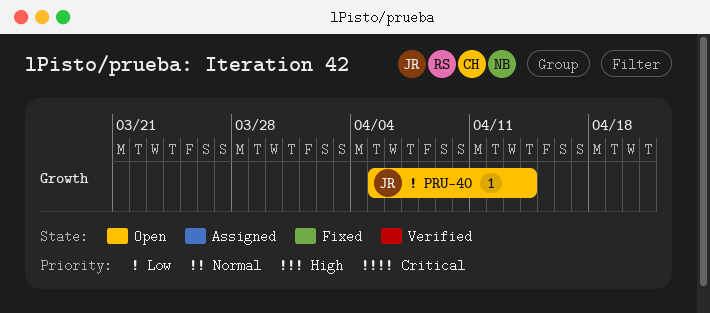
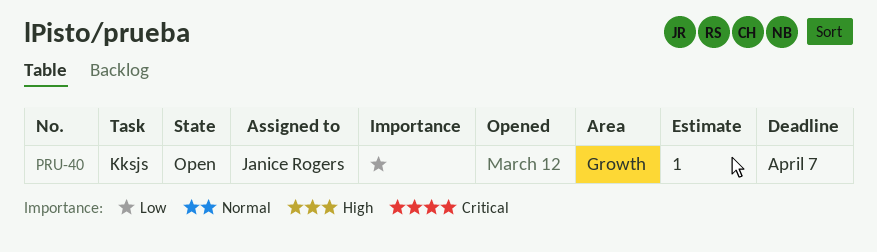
PRU-40, due: Apr 14 -> Apr 7

